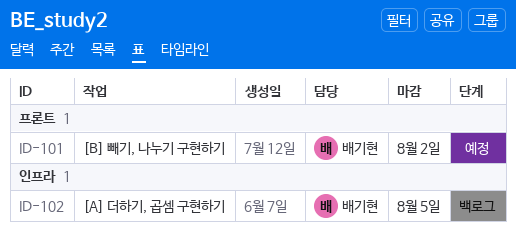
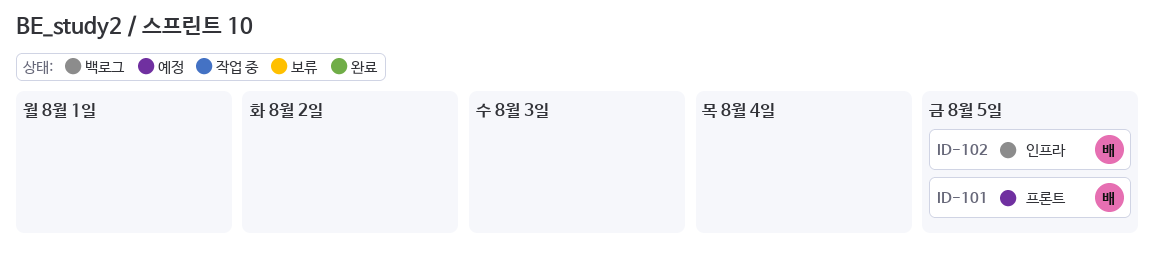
ID-101, due: Aug 2 -> Aug 5

